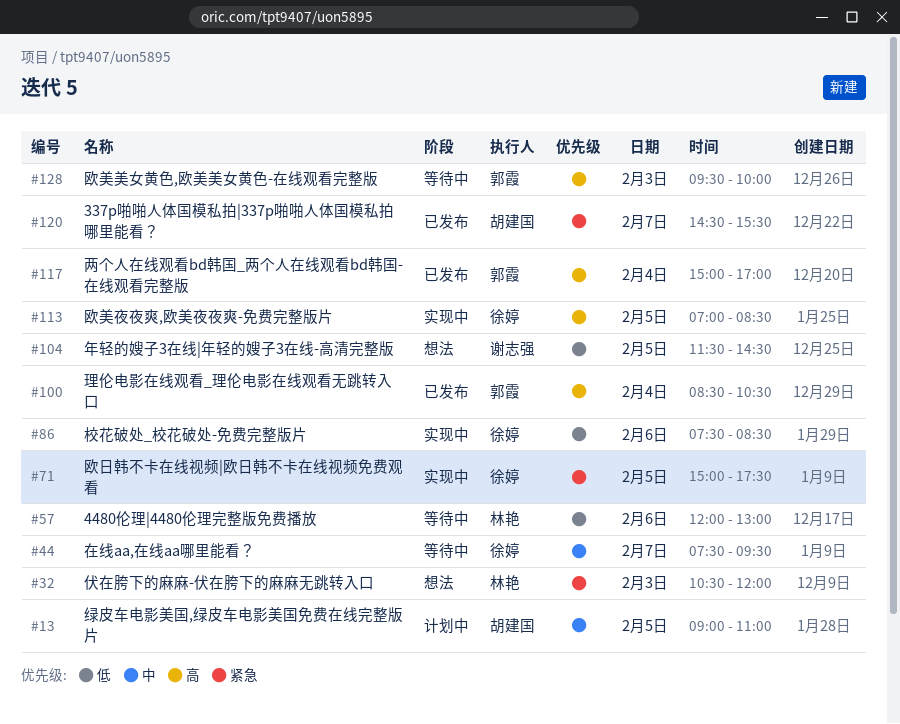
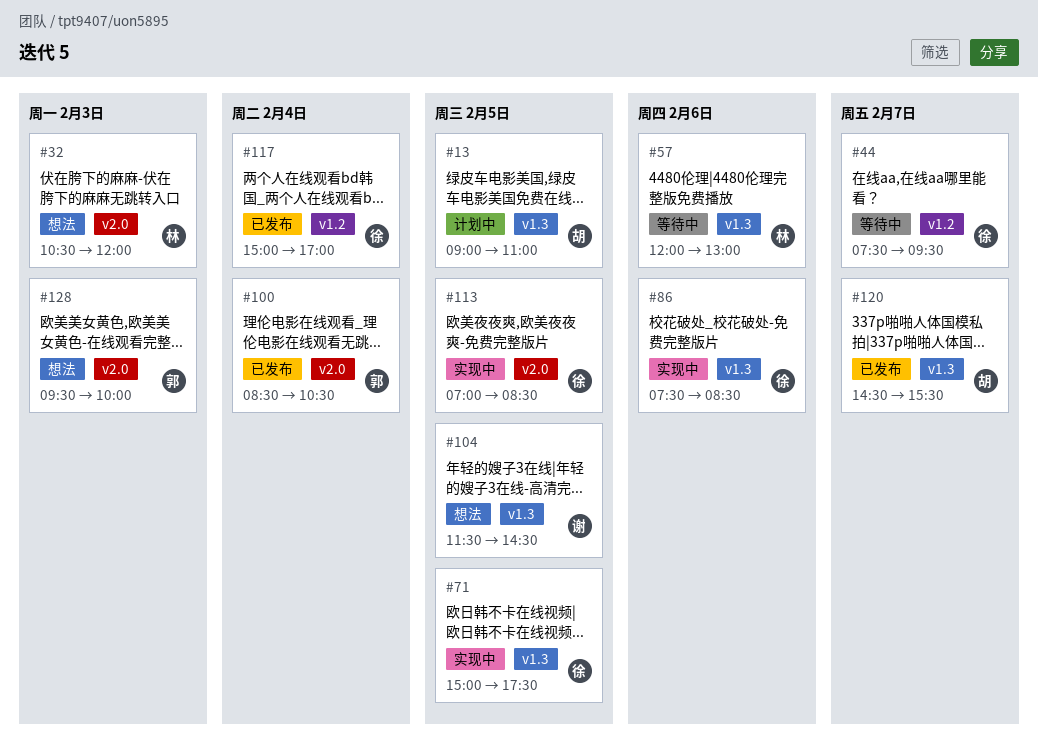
#117, owner: 郭霞 -> 徐婷
#128, status: 等待中 -> 想法

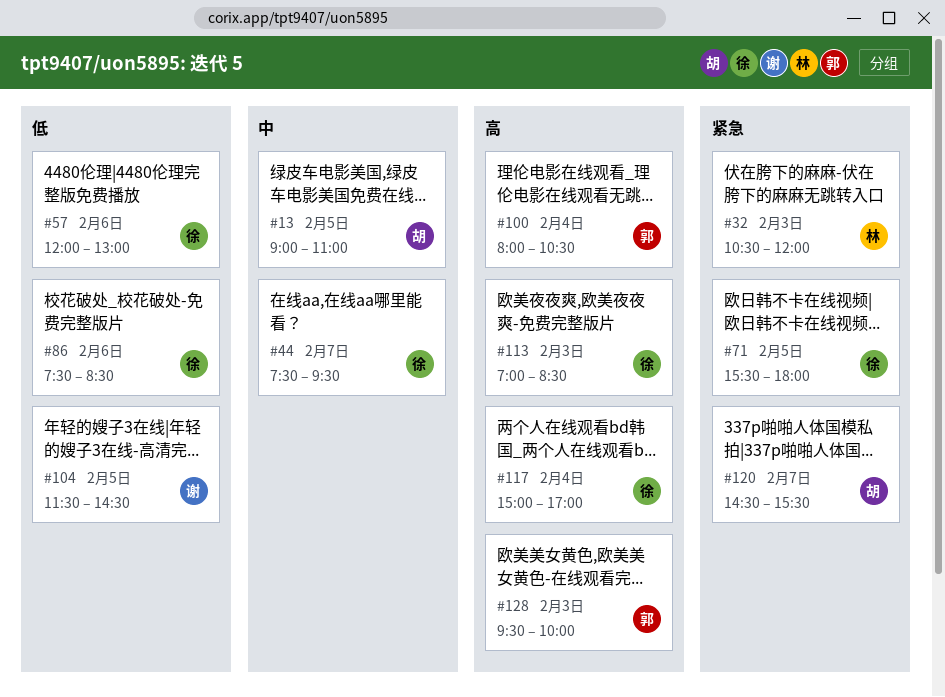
#57, owner: 林 -> 徐
#71, begins: 15:00 -> 15:30
#71, ends: 17:30 -> 18:00
#100, begins: 08:30 -> 08:00
#113, day: Feb 5 -> Feb 3

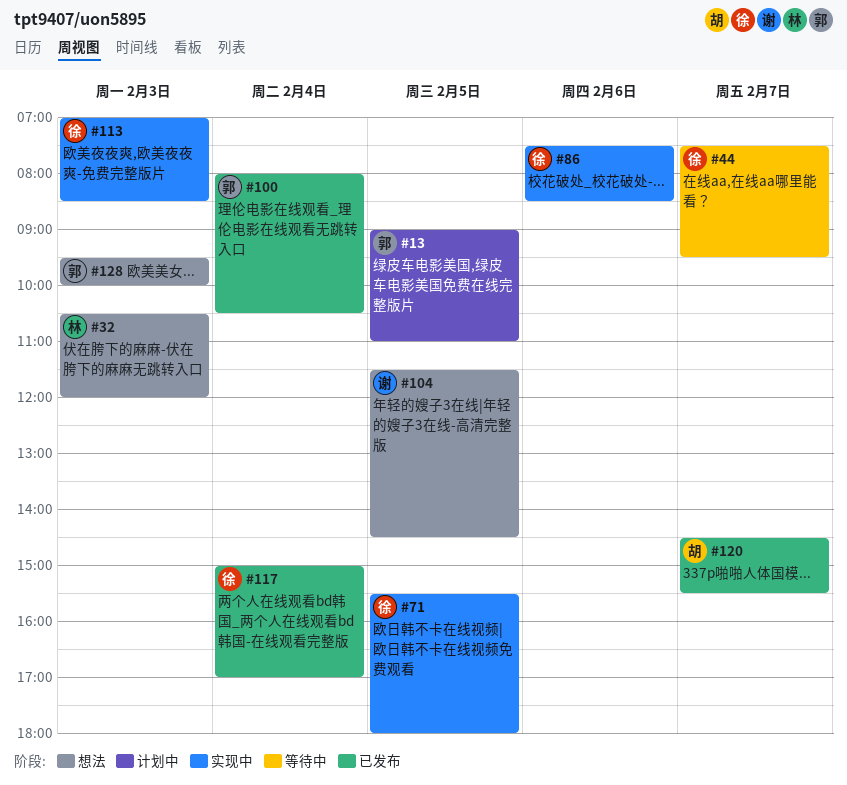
#13, owner: 胡 -> 郭
#57: present -> none

